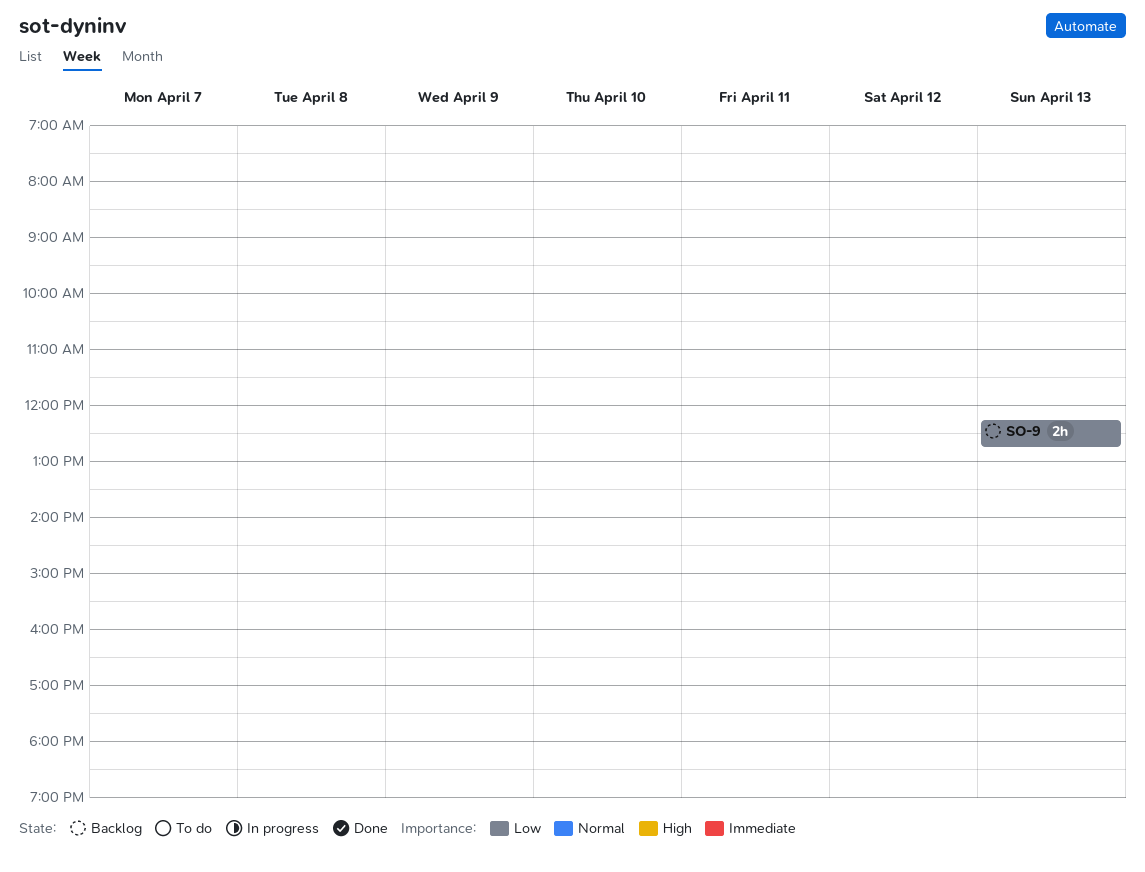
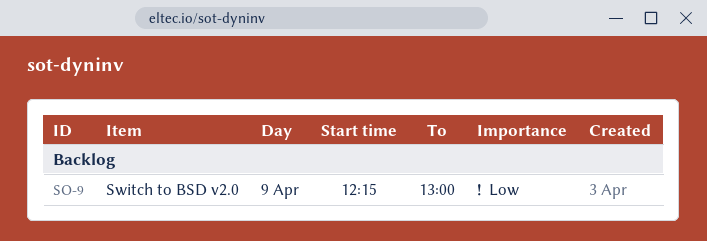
SO-9, day: Apr 13 -> Apr 9
SO-9, ends: 12:45 -> 13:00

